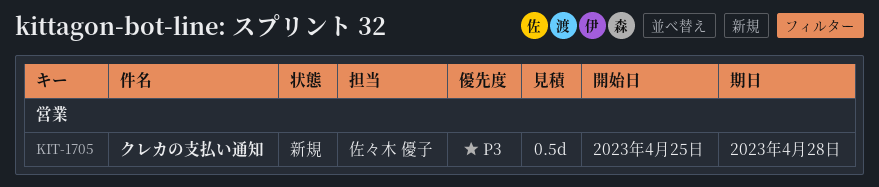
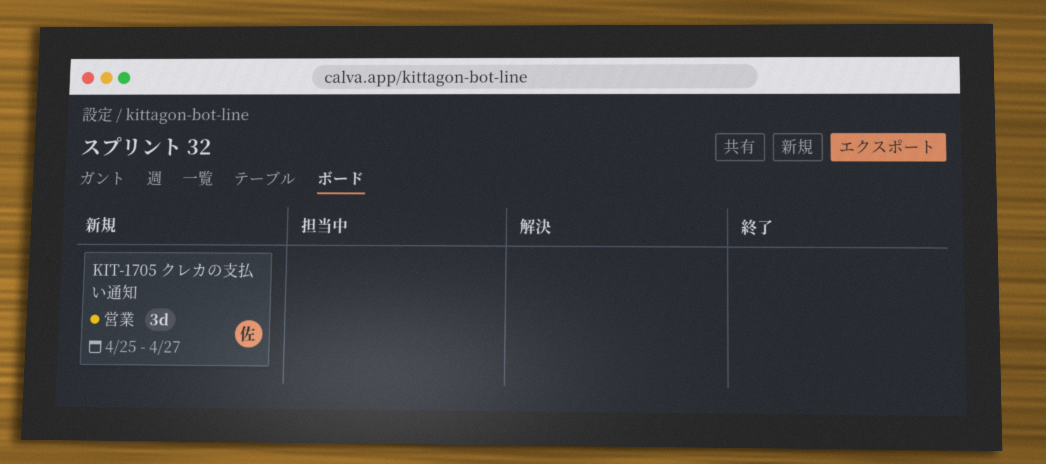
KIT-1705, estimate: 0.5d -> 3d
KIT-1705, due: Apr 28 -> Apr 27

